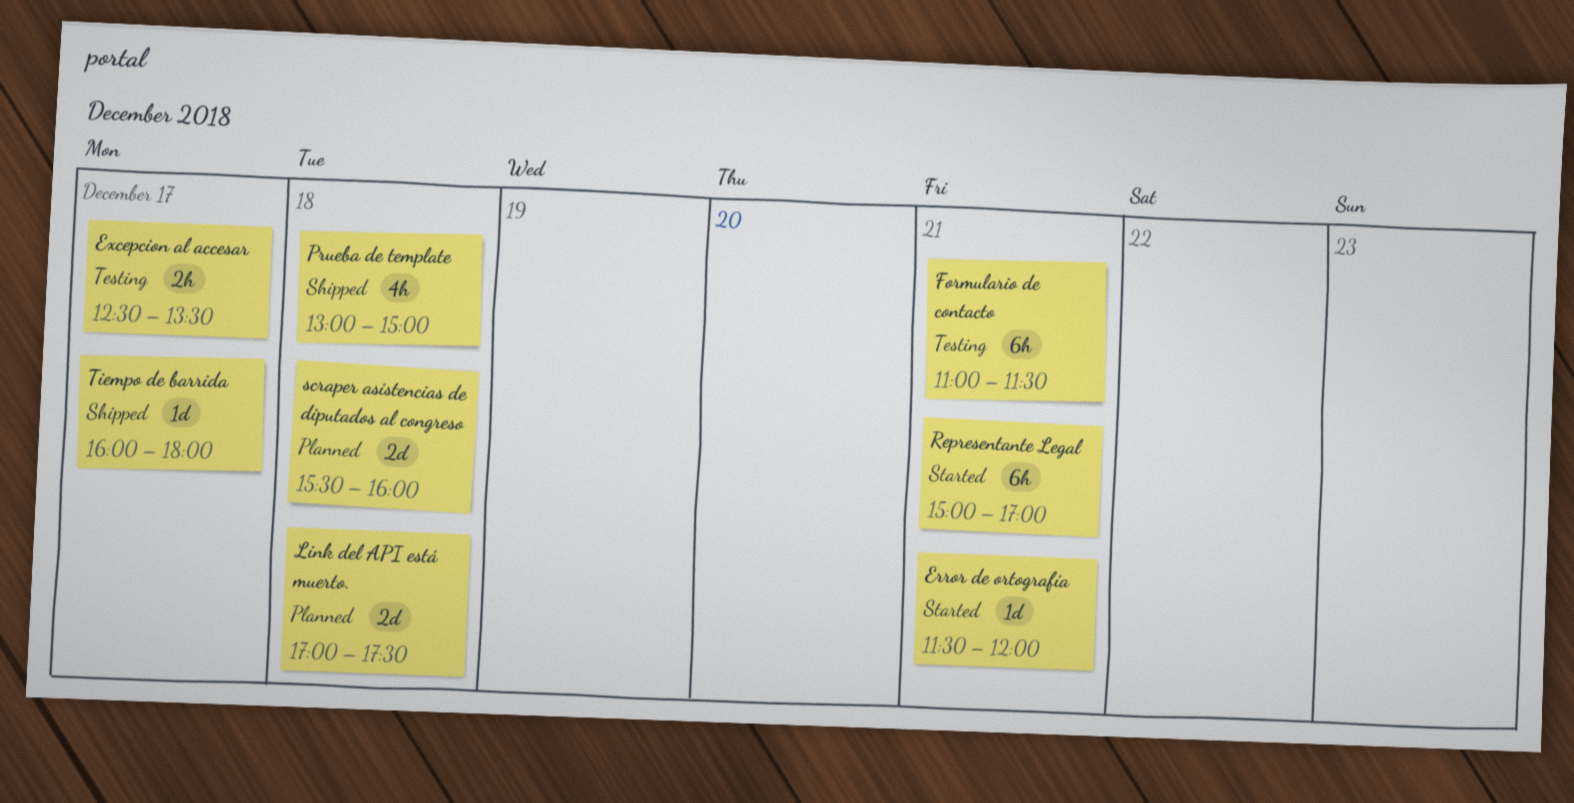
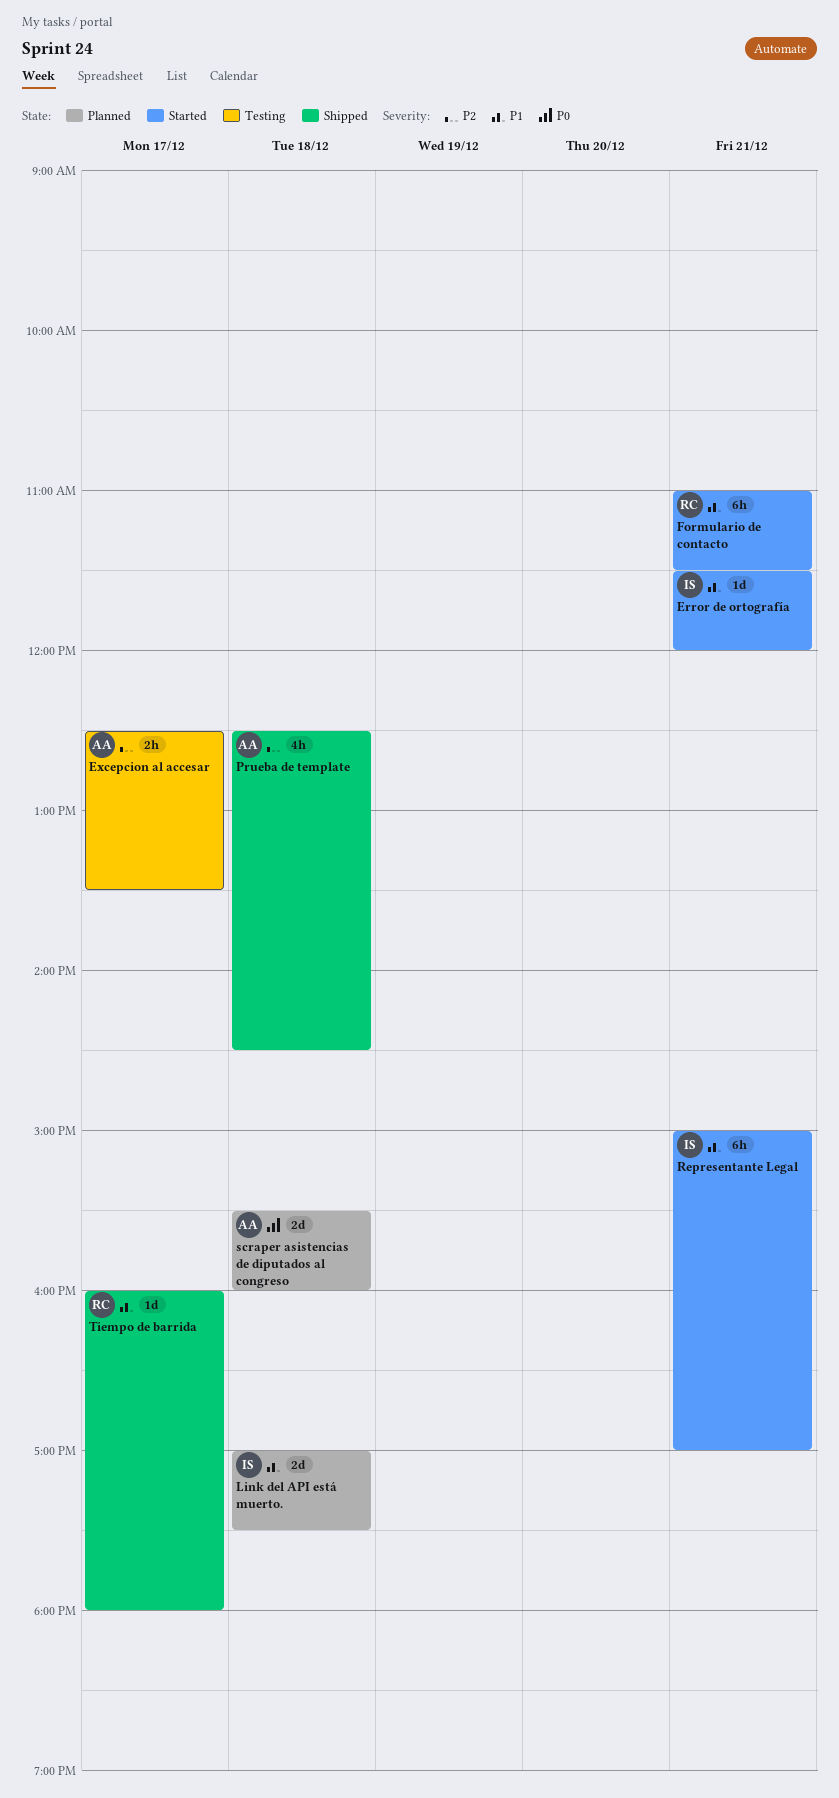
Formulario de contacto, status: Testing -> Started
Prueba de template, begins: 13:00 -> 12:30
Prueba de template, ends: 15:00 -> 14:30

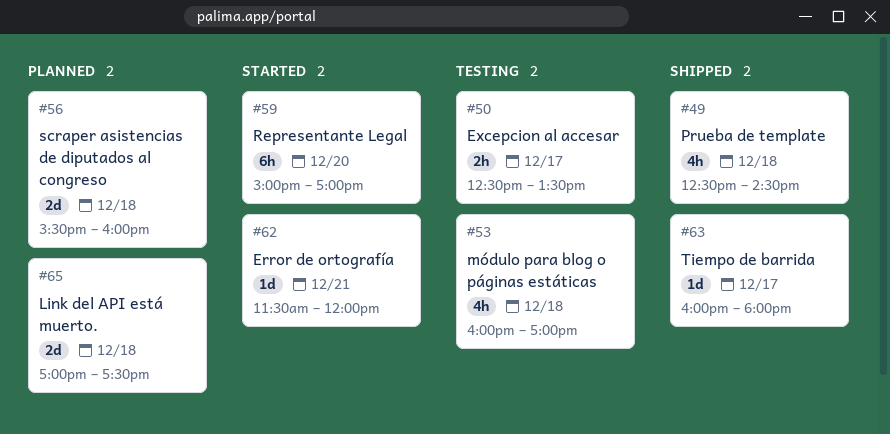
Formulario de contacto: present -> none
módulo para blog o páginas estáticas: none -> present
Representante Legal, day: Dec 21 -> Dec 20

